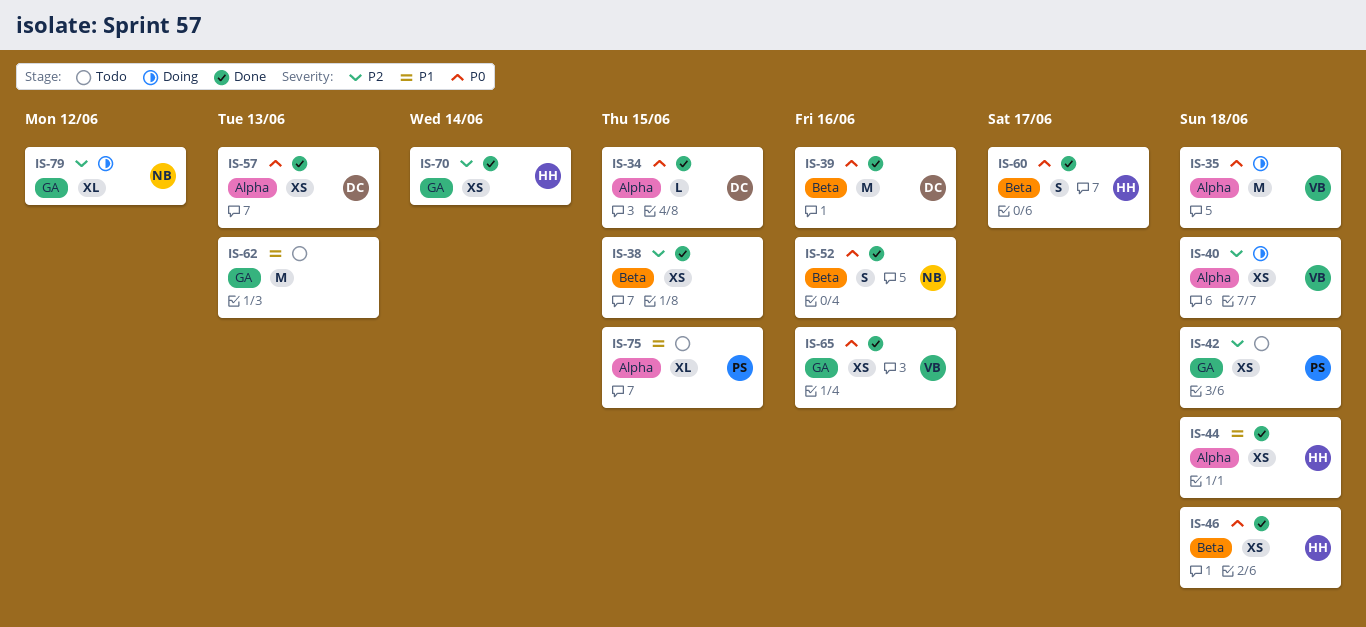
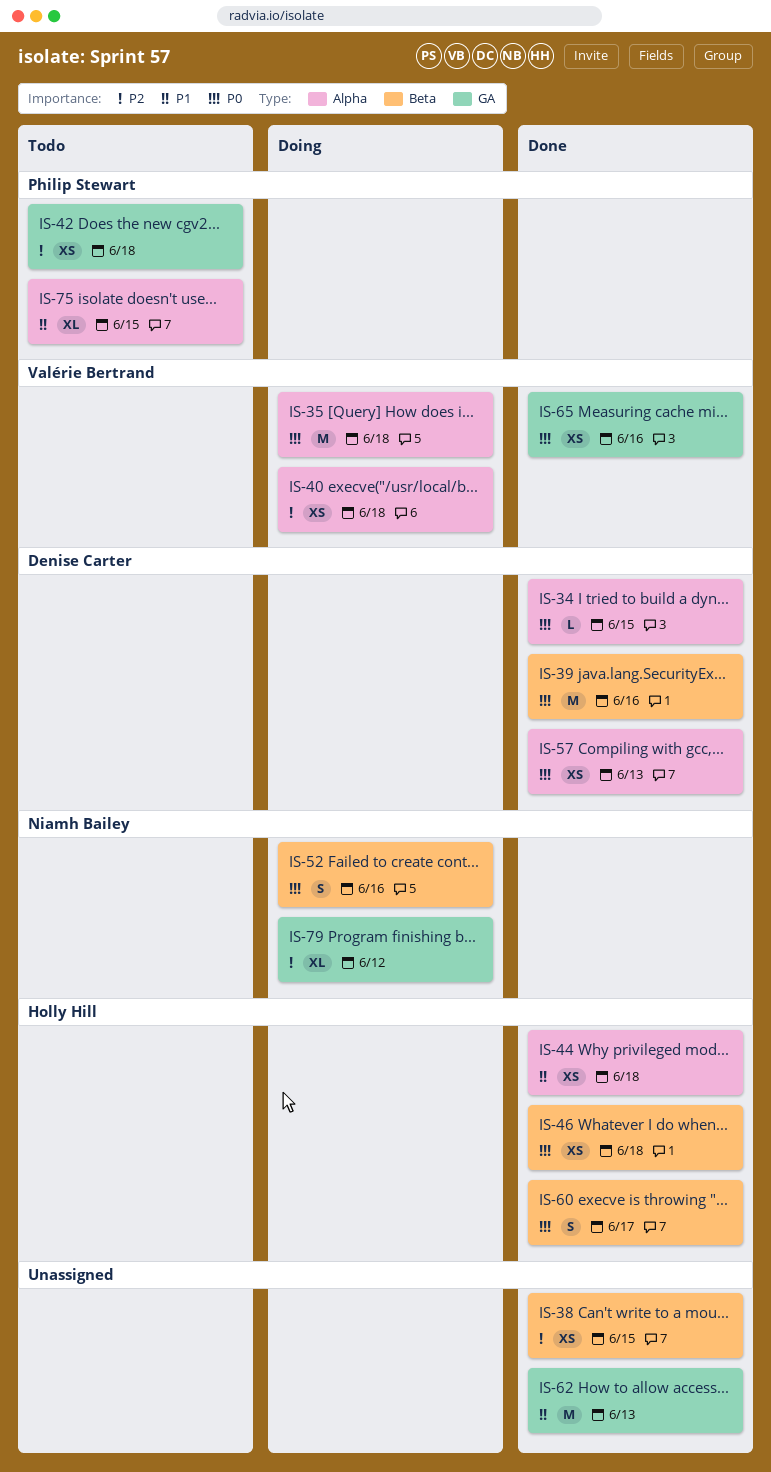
IS-52, status: Done -> Doing
IS-62, status: Todo -> Done
IS-70: present -> none

